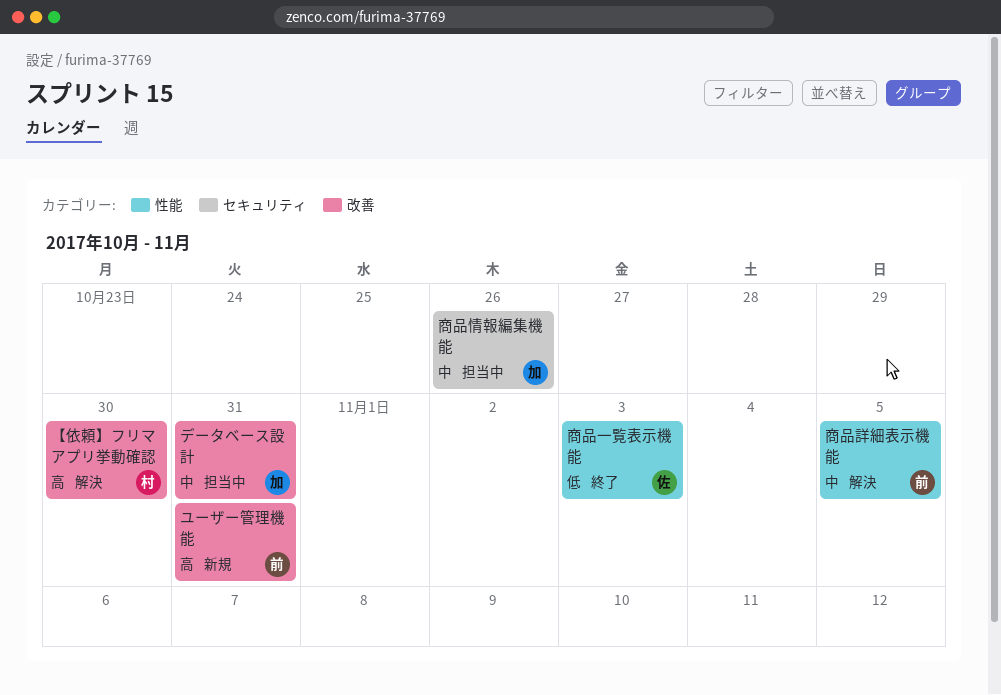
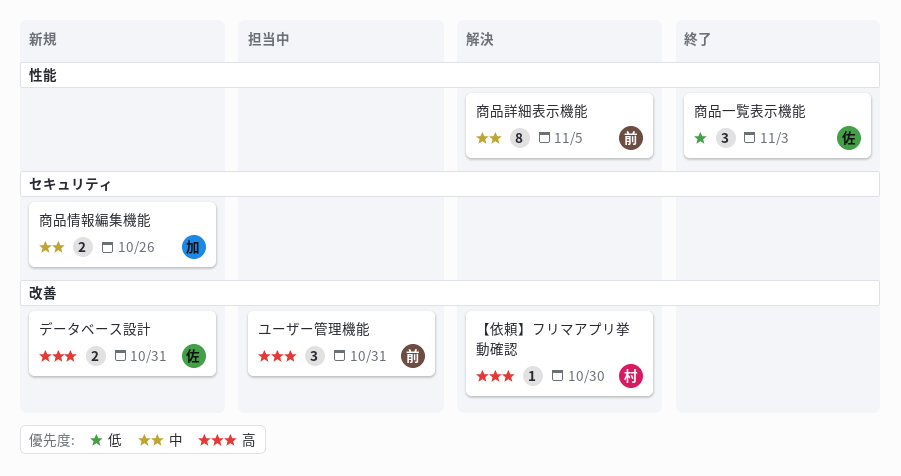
データベース設計, status: 担当中 -> 新規
データベース設計, owner: 加 -> 佐
データベース設計, priority: 中 -> 高
ユーザー管理機能, status: 新規 -> 担当中
商品情報編集機能, status: 担当中 -> 新規

